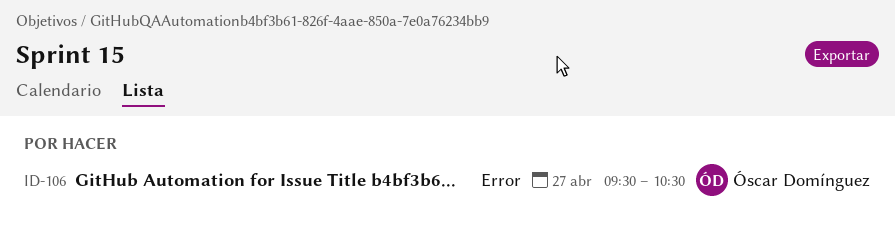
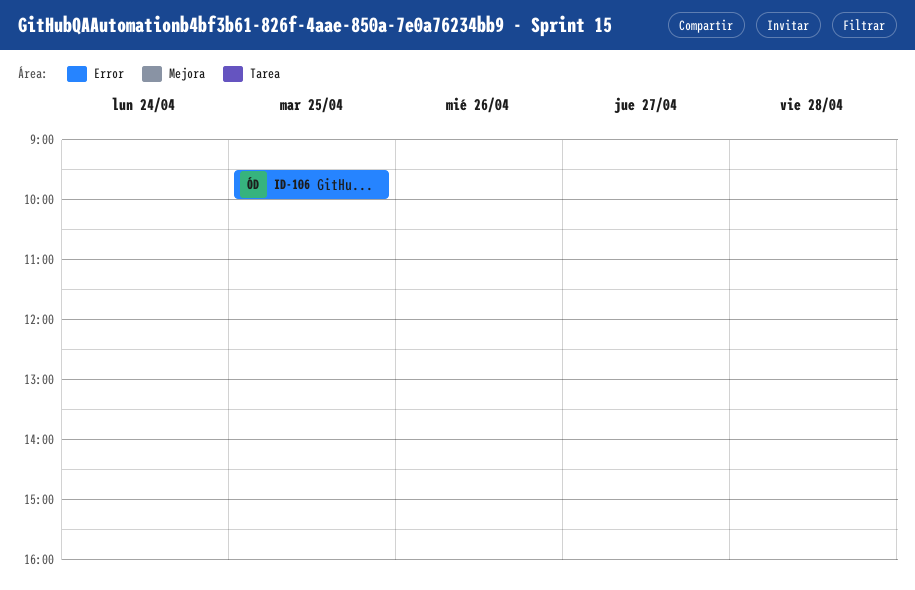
ID-106, day: Apr 27 -> Apr 25
ID-106, ends: 10:30 -> 10:00

